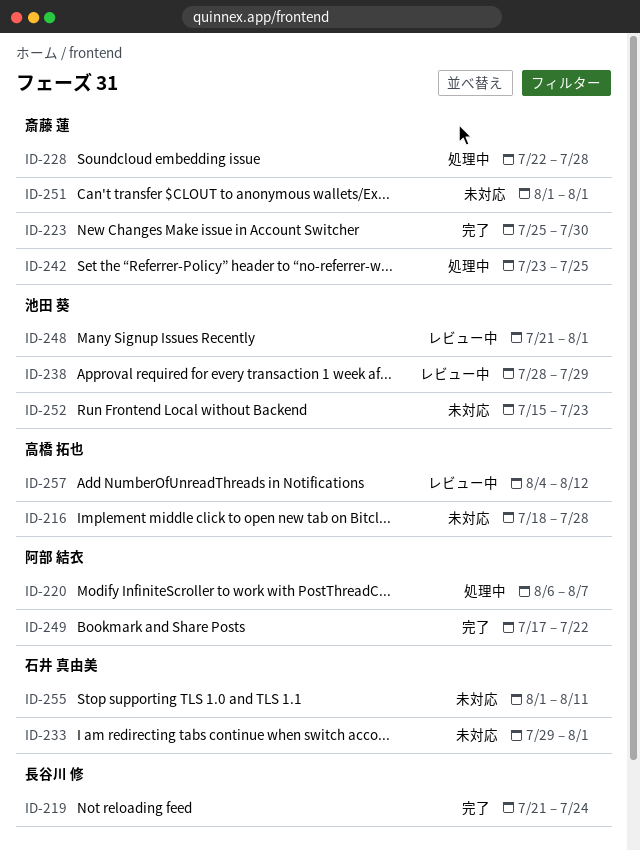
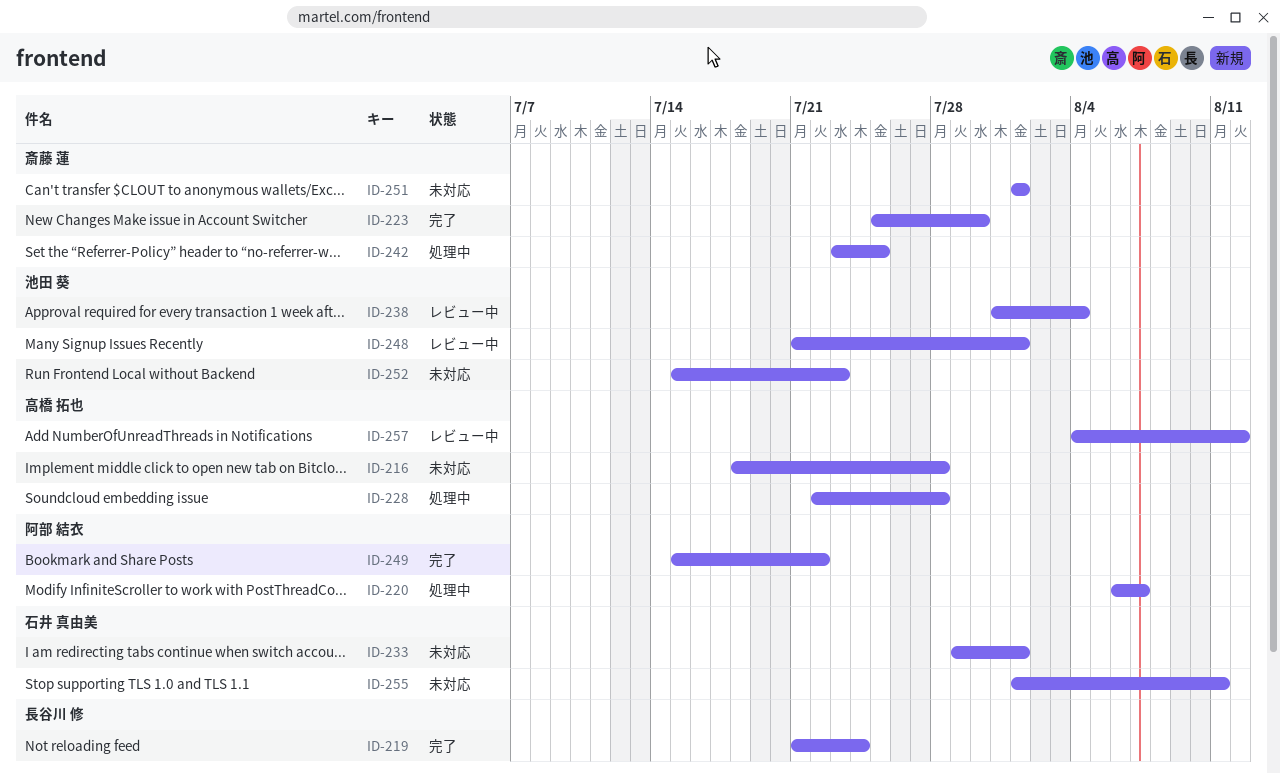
ID-228, owner: 斎藤 蓮 -> 高橋 拓也
ID-238, start: Jul 28 -> Jul 31
ID-238, due: Jul 29 -> Aug 4
ID-249, start: Jul 17 -> Jul 15

